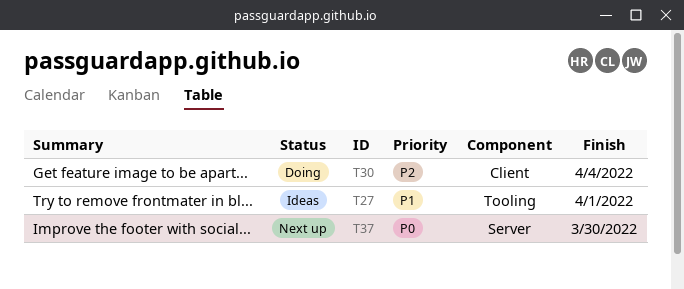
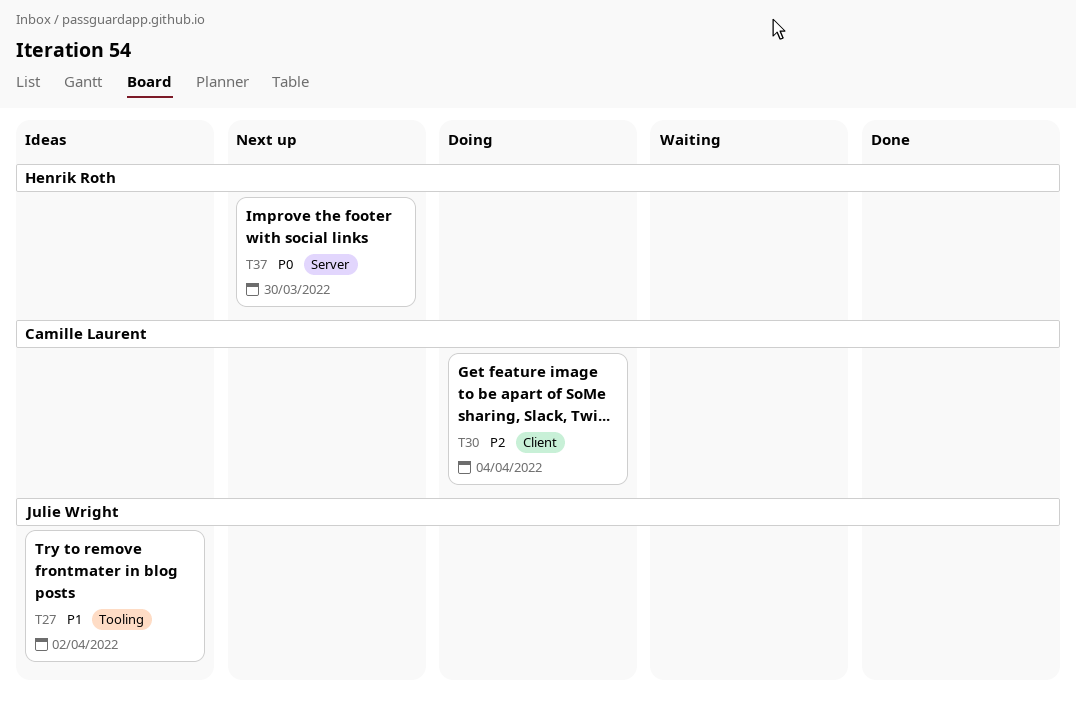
T27, due: Apr 1 -> Apr 2

